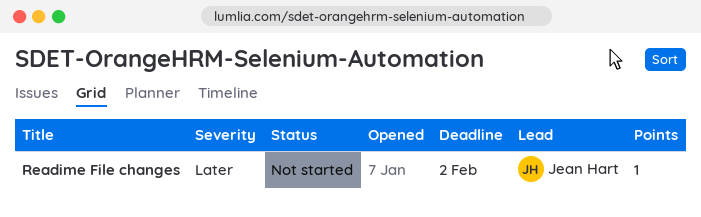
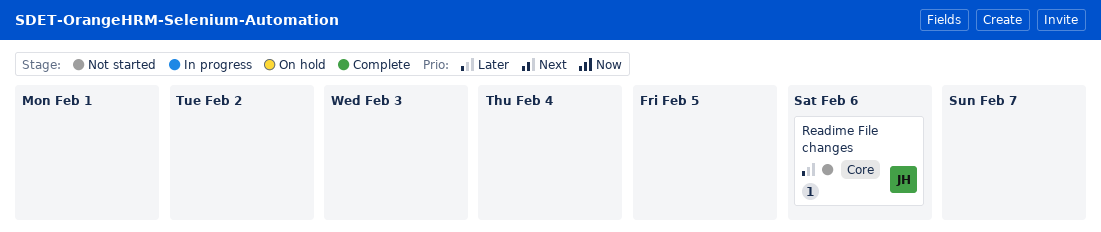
Readime File changes, due: Feb 2 -> Feb 6

